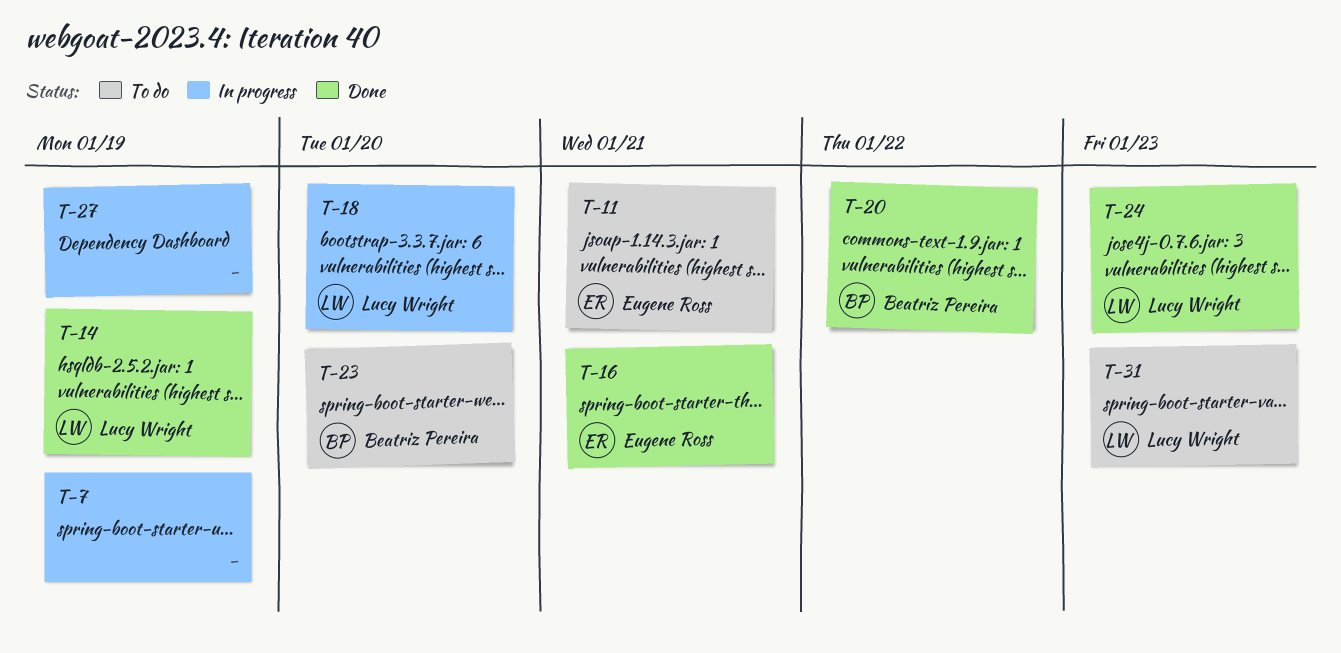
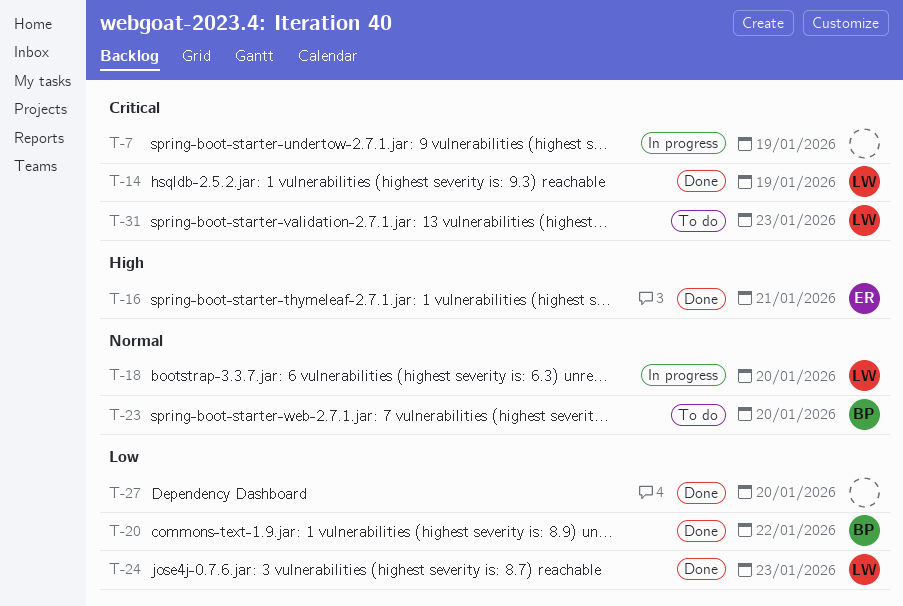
T-11: present -> none
T-27, status: In progress -> Done
T-27, due: Jan 19 -> Jan 20

